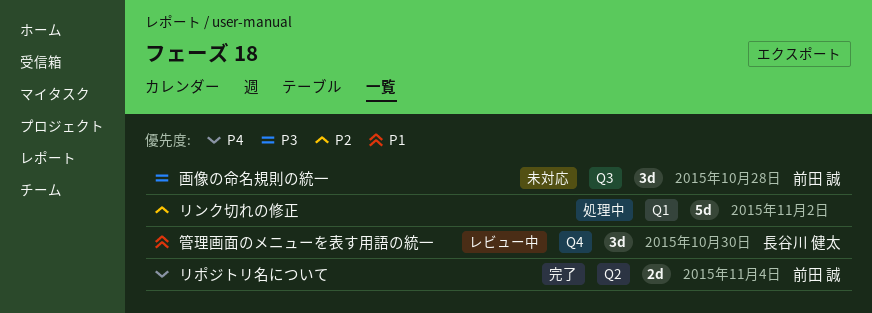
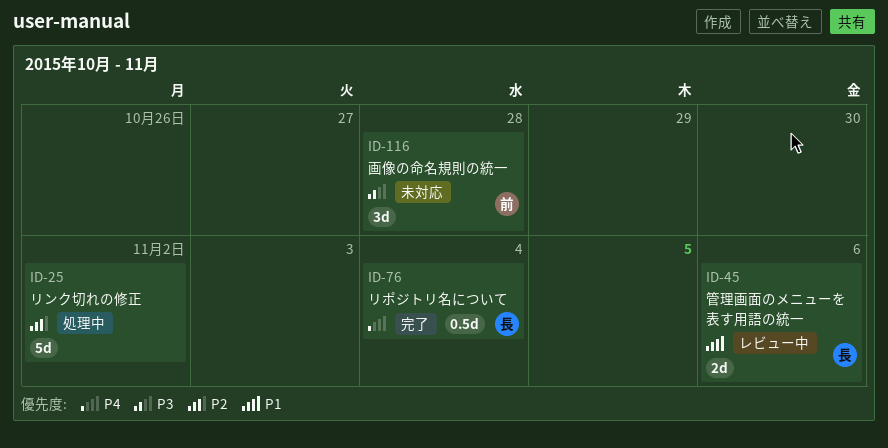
リポジトリ名について, owner: 前田 誠 -> 長谷川 健太
リポジトリ名について, estimate: 2d -> 0.5d
管理画面のメニューを表す用語の統一, estimate: 3d -> 2d
管理画面のメニューを表す用語の統一, due: Oct 30 -> Nov 6

